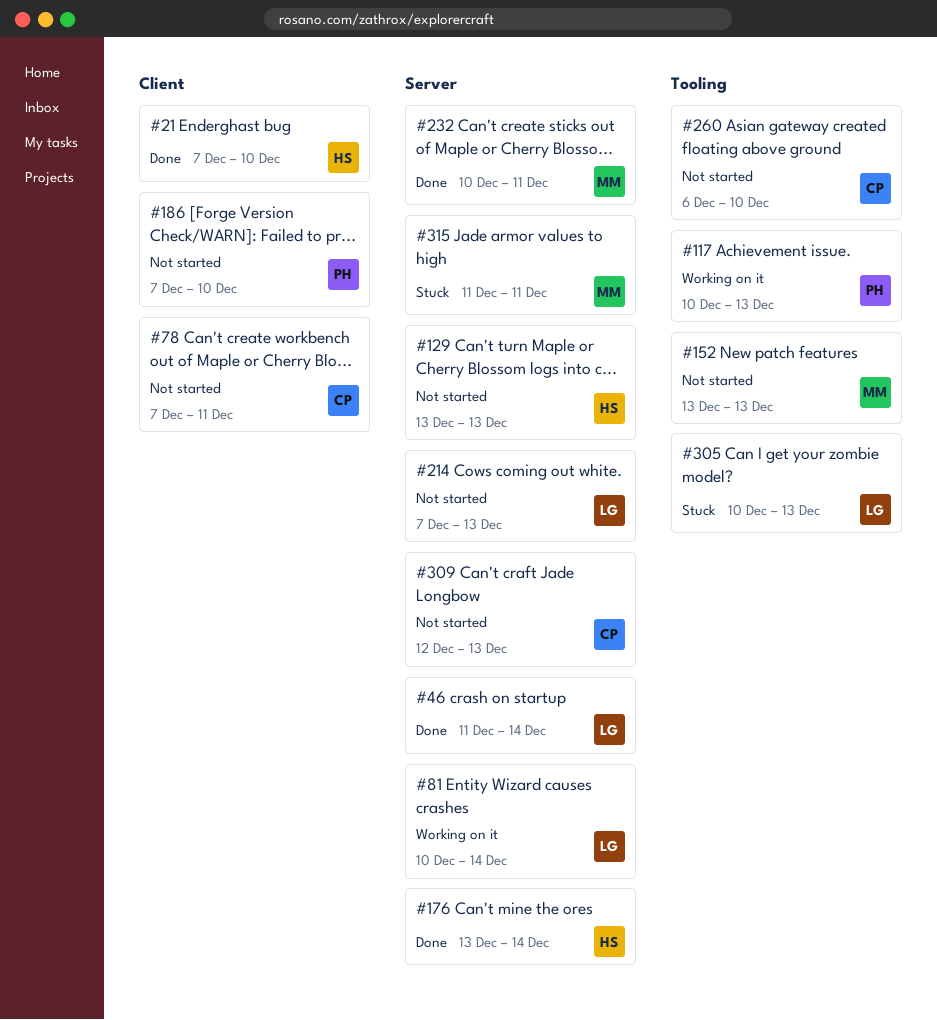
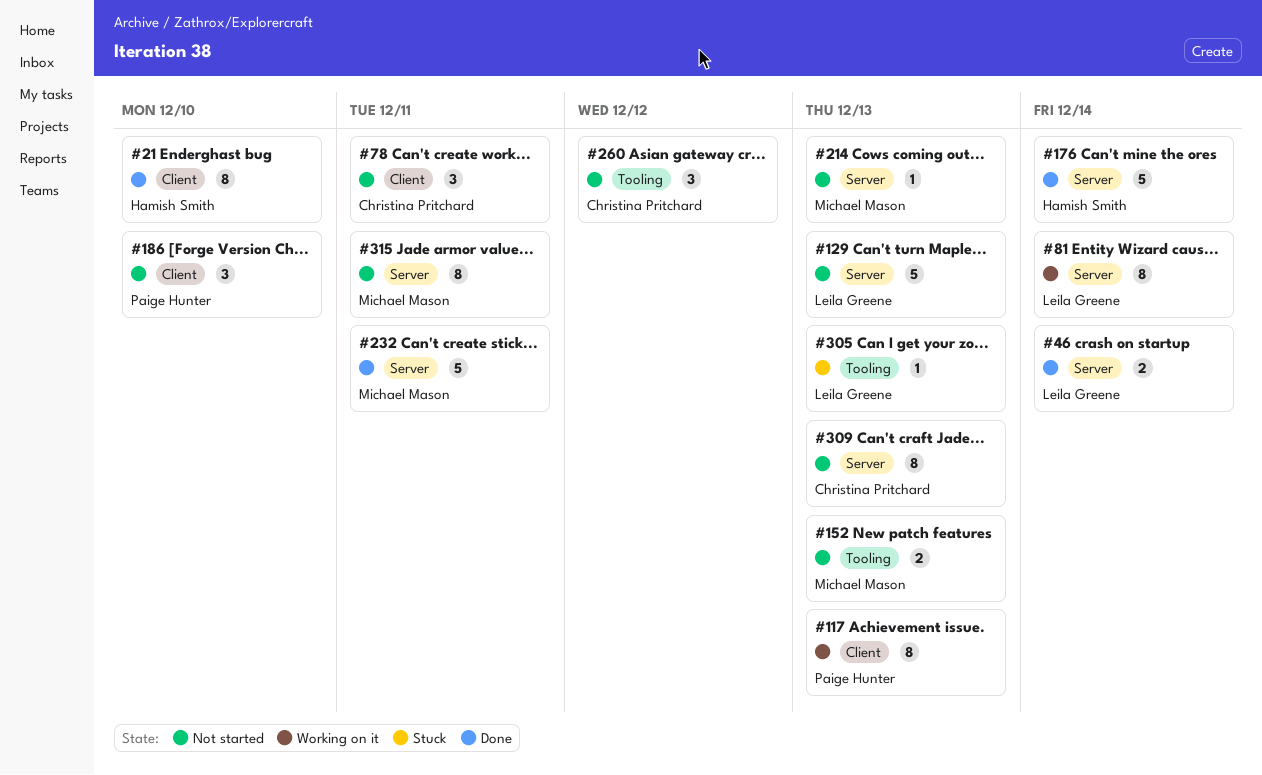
#117, label: Tooling -> Client
#129, owner: Hamish Smith -> Leila Greene
#214, owner: Leila Greene -> Michael Mason
#260, due: Dec 10 -> Dec 12
#315, status: Stuck -> Not started

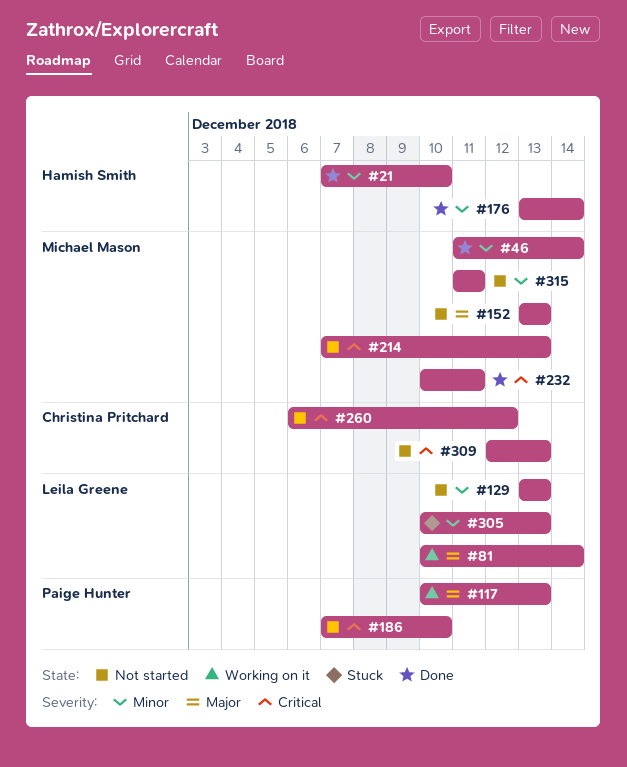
#46, owner: Leila Greene -> Michael Mason
#78: present -> none

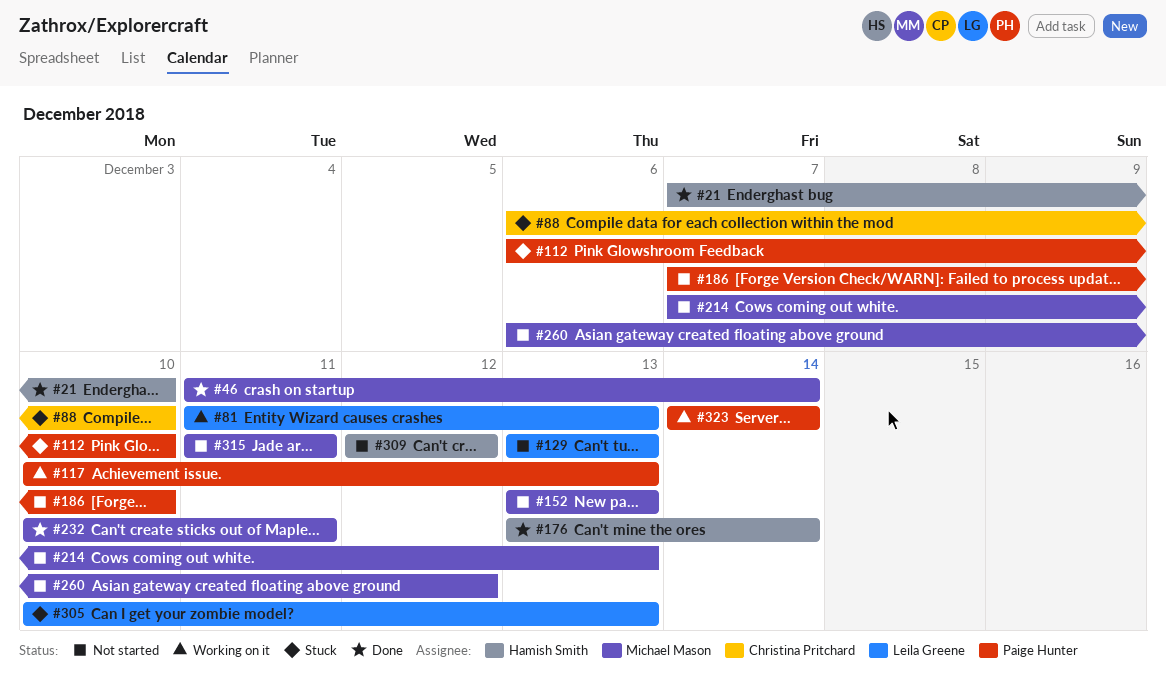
#81, start: Dec 10 -> Dec 11
#81, due: Dec 14 -> Dec 13
#88: none -> present
#112: none -> present
#260, owner: Christina Pritchard -> Michael Mason
#309, owner: Christina Pritchard -> Hamish Smith
#309, due: Dec 13 -> Dec 12
#323: none -> present

